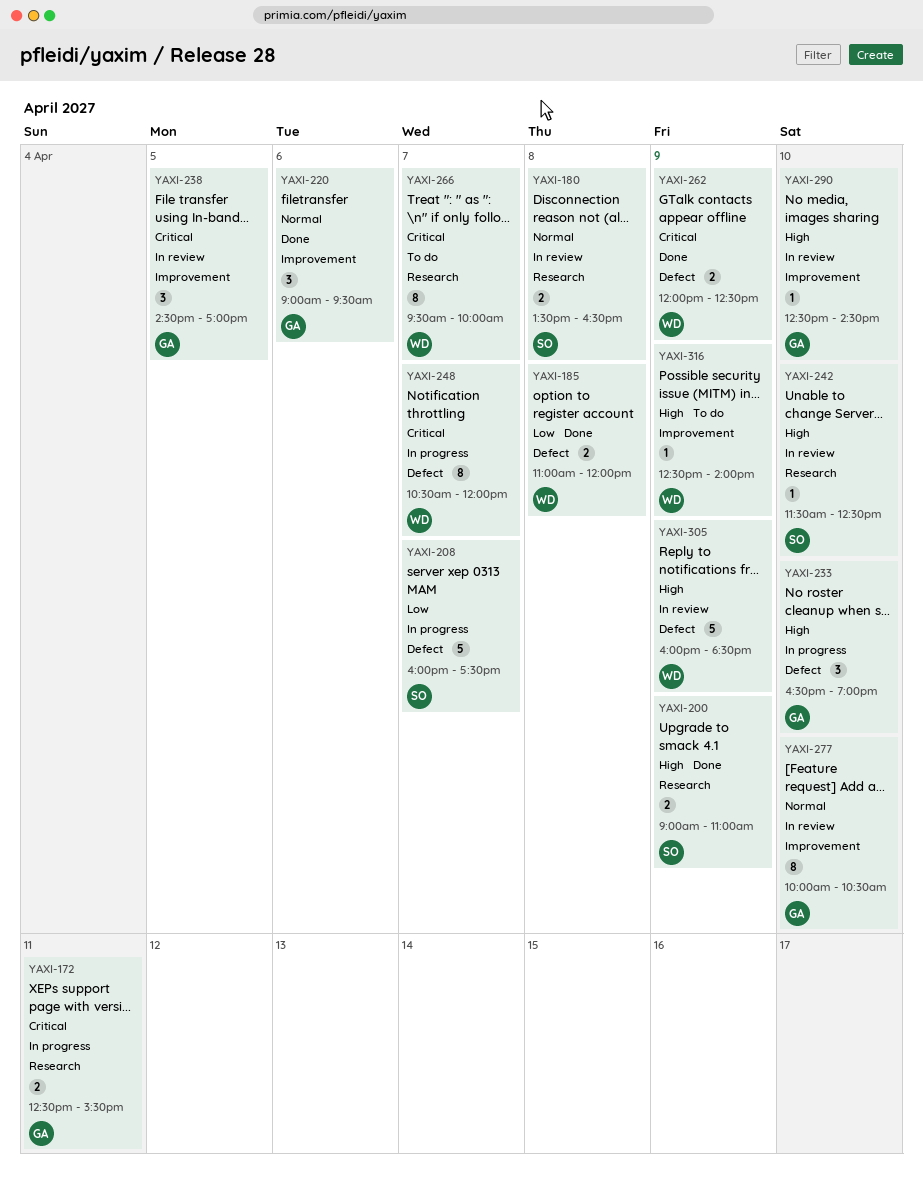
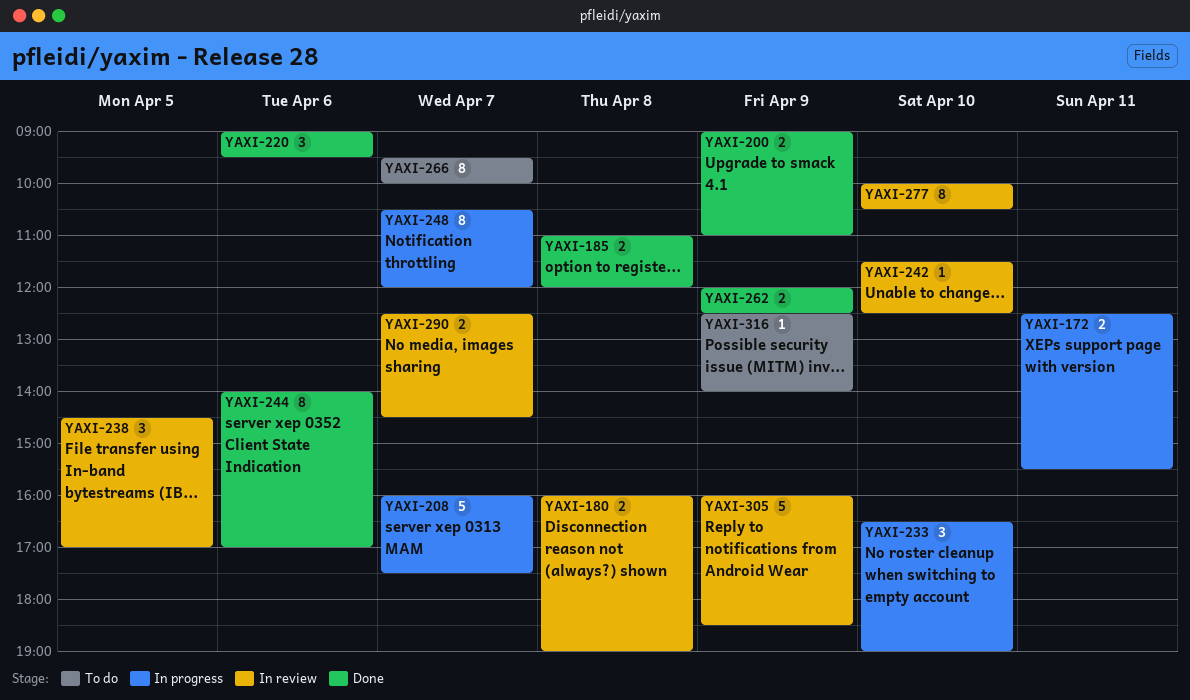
YAXI-180, begins: 13:30 -> 16:00
YAXI-180, ends: 16:30 -> 19:00
YAXI-244: none -> present
YAXI-290, estimate: 1 -> 2
YAXI-290, day: Apr 10 -> Apr 7

